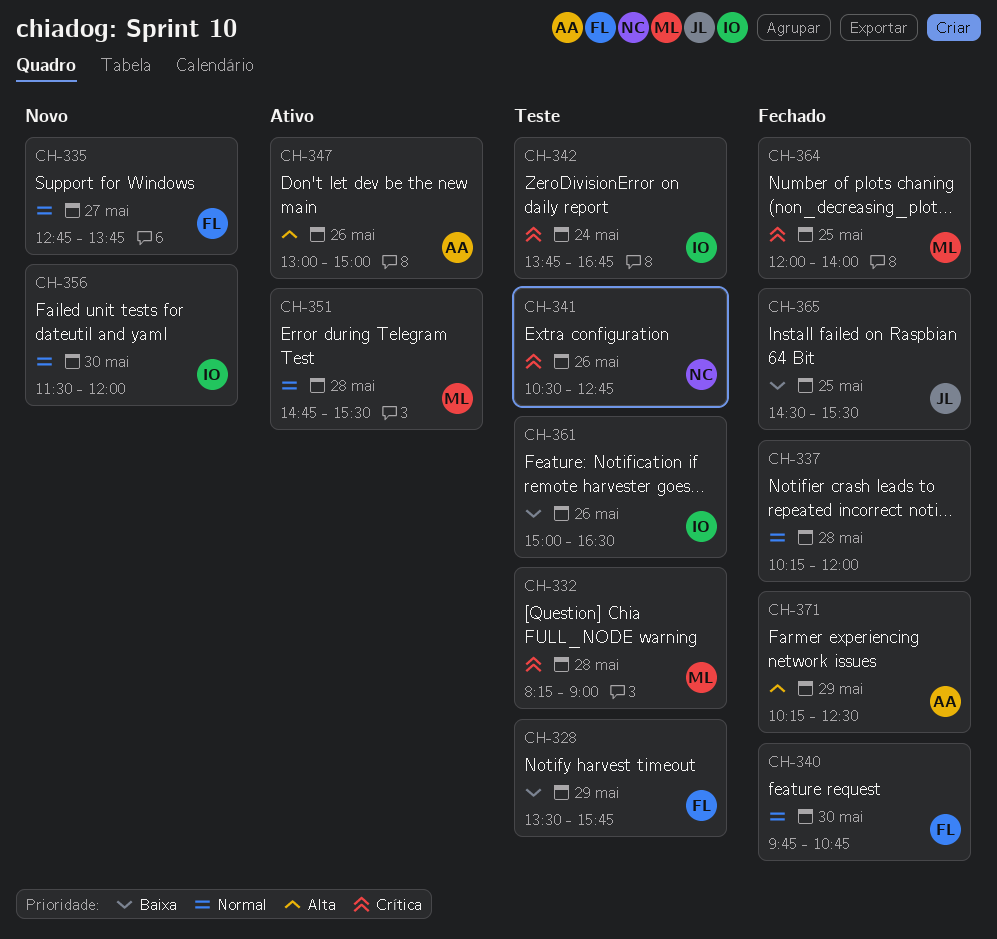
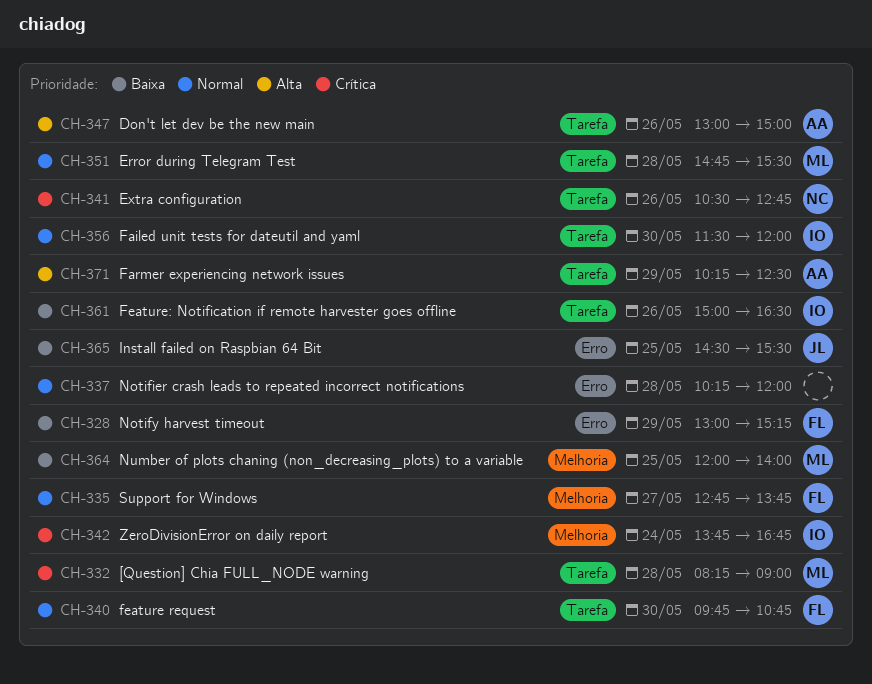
CH-328, begins: 13:30 -> 13:00
CH-328, ends: 15:45 -> 15:15
CH-364, priority: Crítica -> Baixa

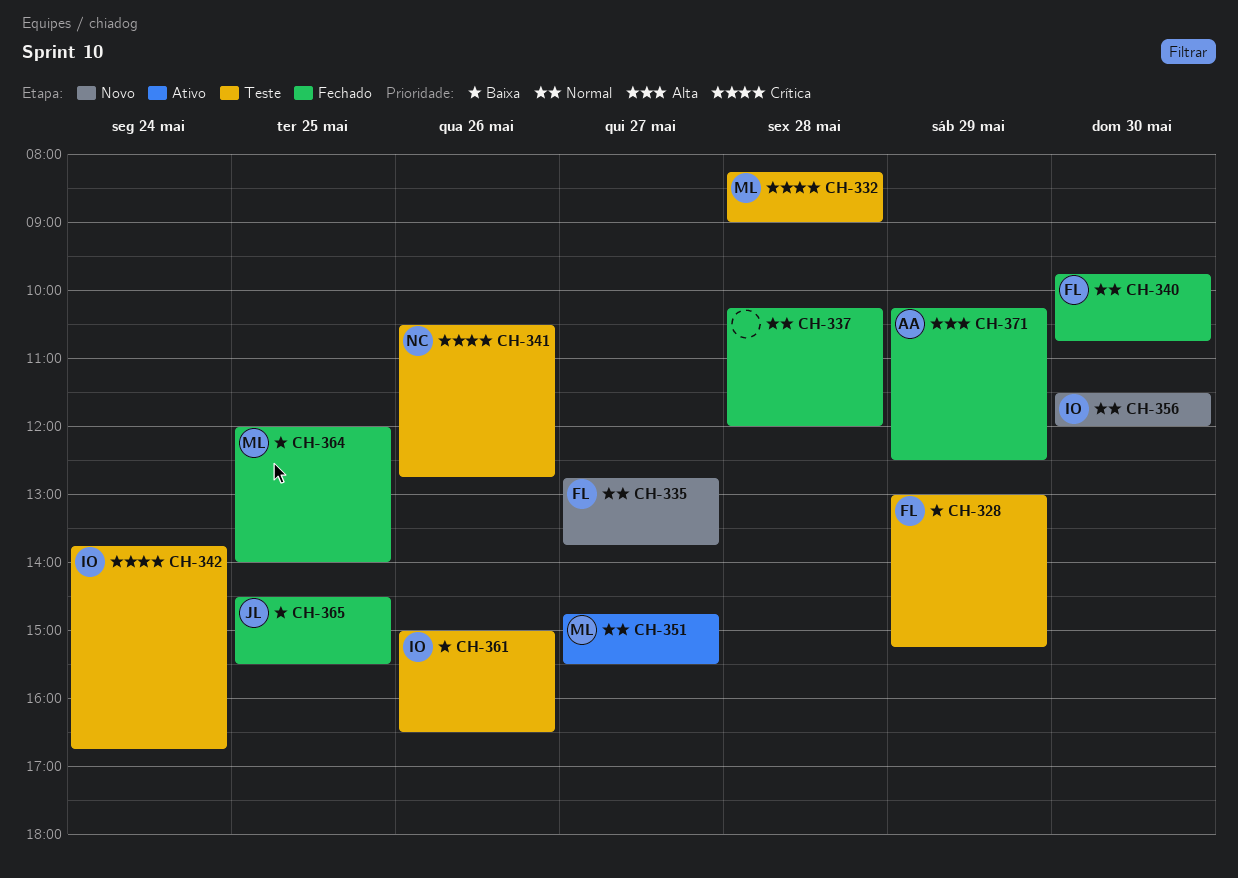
CH-347: present -> none
CH-351, day: May 28 -> May 27

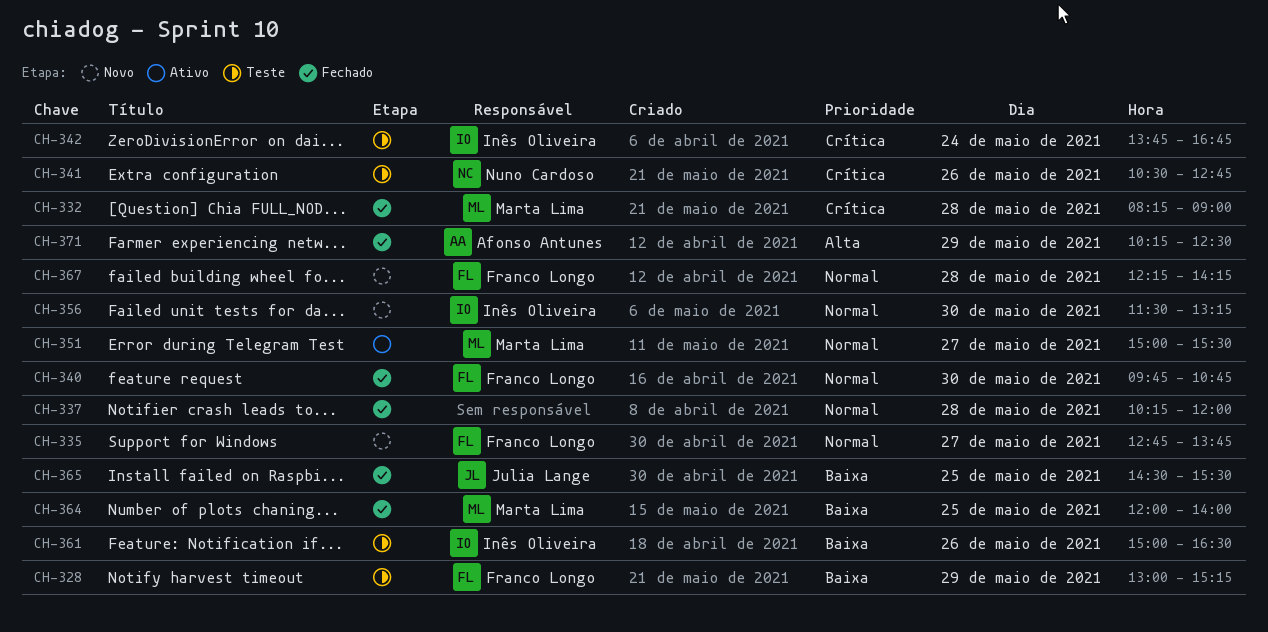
CH-332, status: Teste -> Fechado
CH-351, begins: 14:45 -> 15:00
CH-356, ends: 12:00 -> 13:15
CH-367: none -> present

